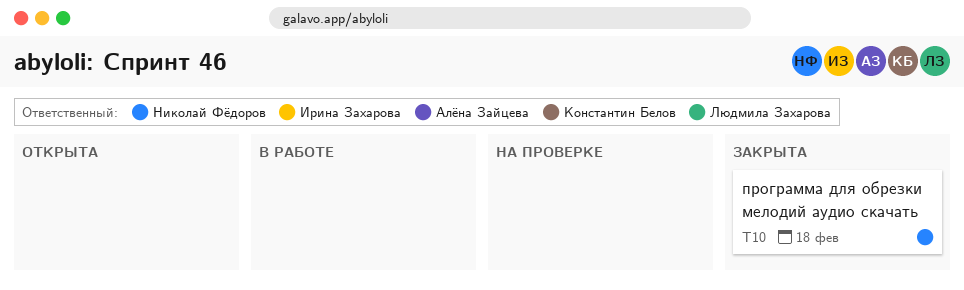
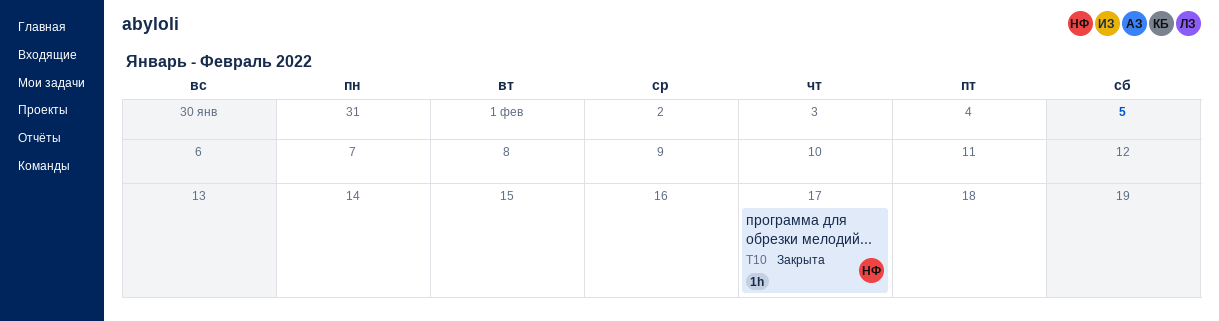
T10, due: Feb 18 -> Feb 17

